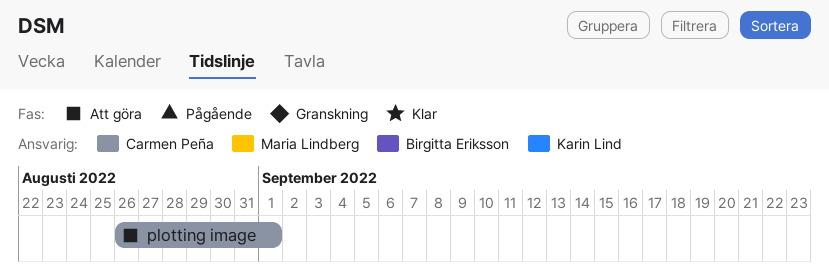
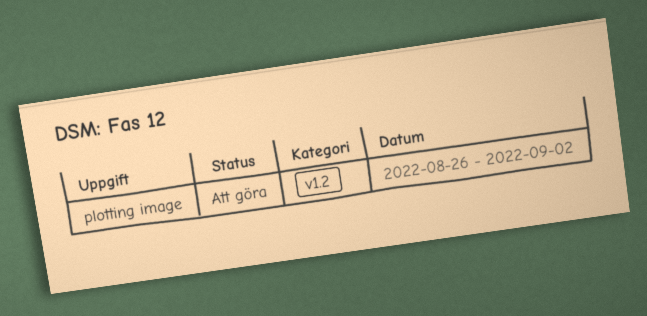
plotting image, due: Sep 1 -> Sep 2

